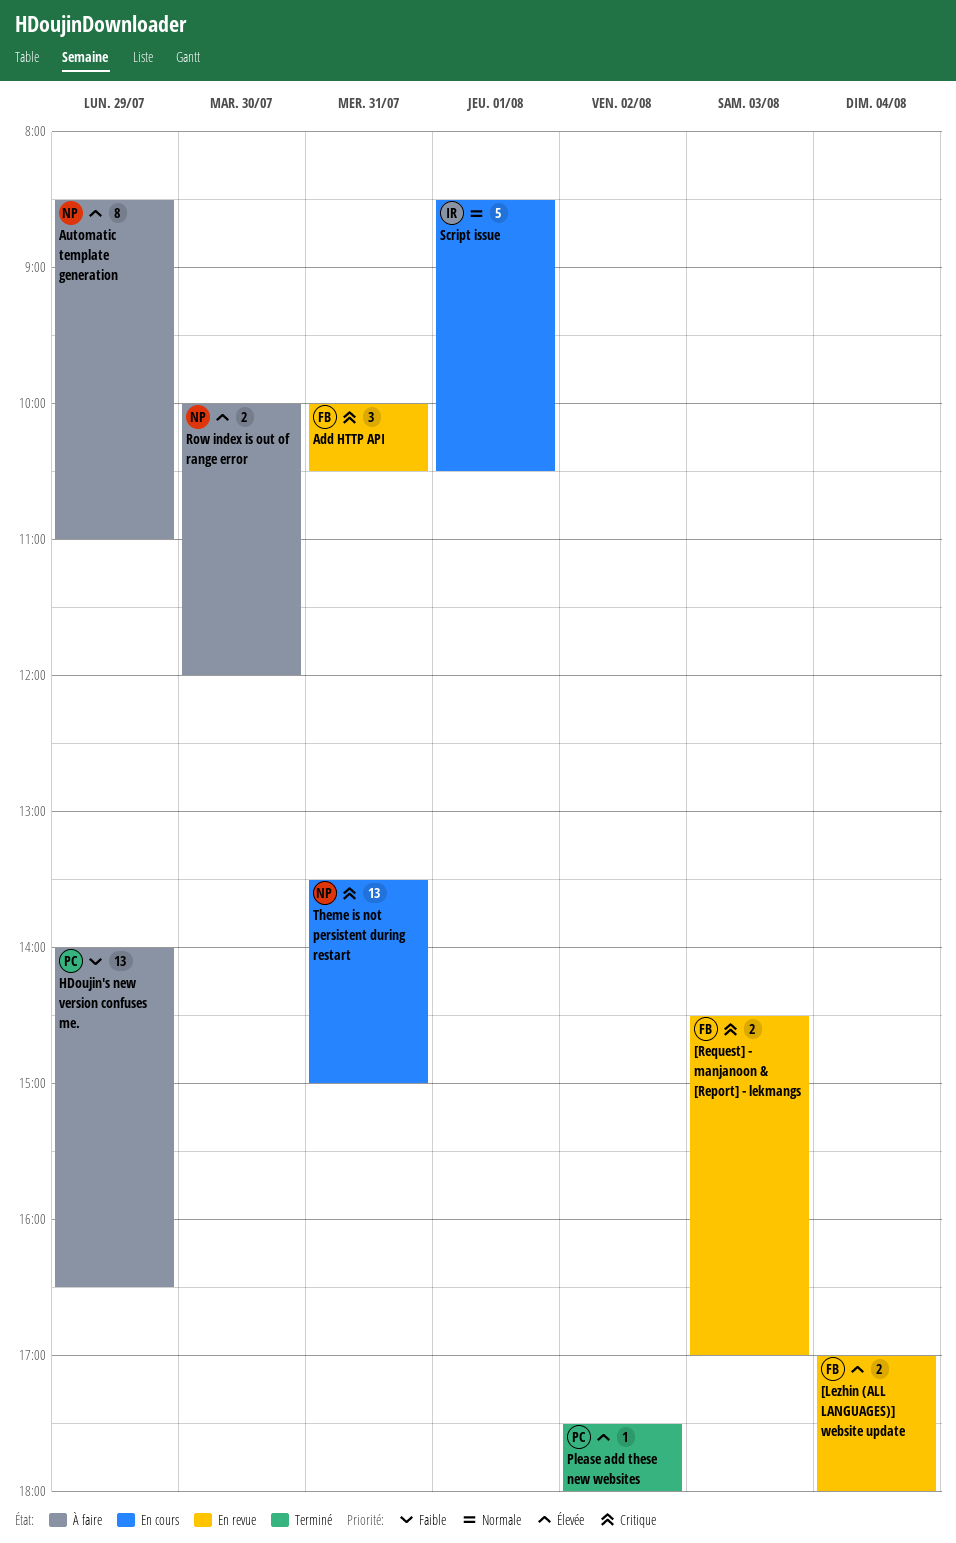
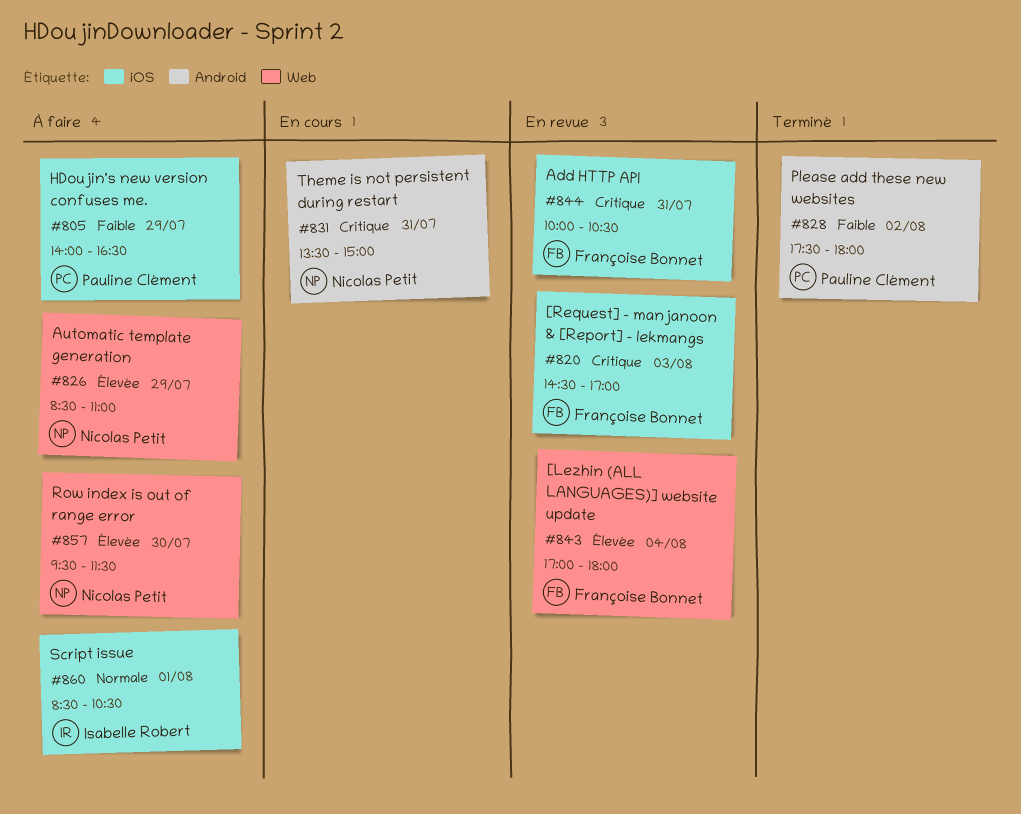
Please add these new websites, priority: Élevée -> Faible
Row index is out of range error, begins: 10:00 -> 09:30
Row index is out of range error, ends: 12:00 -> 11:30
Script issue, status: En cours -> À faire

